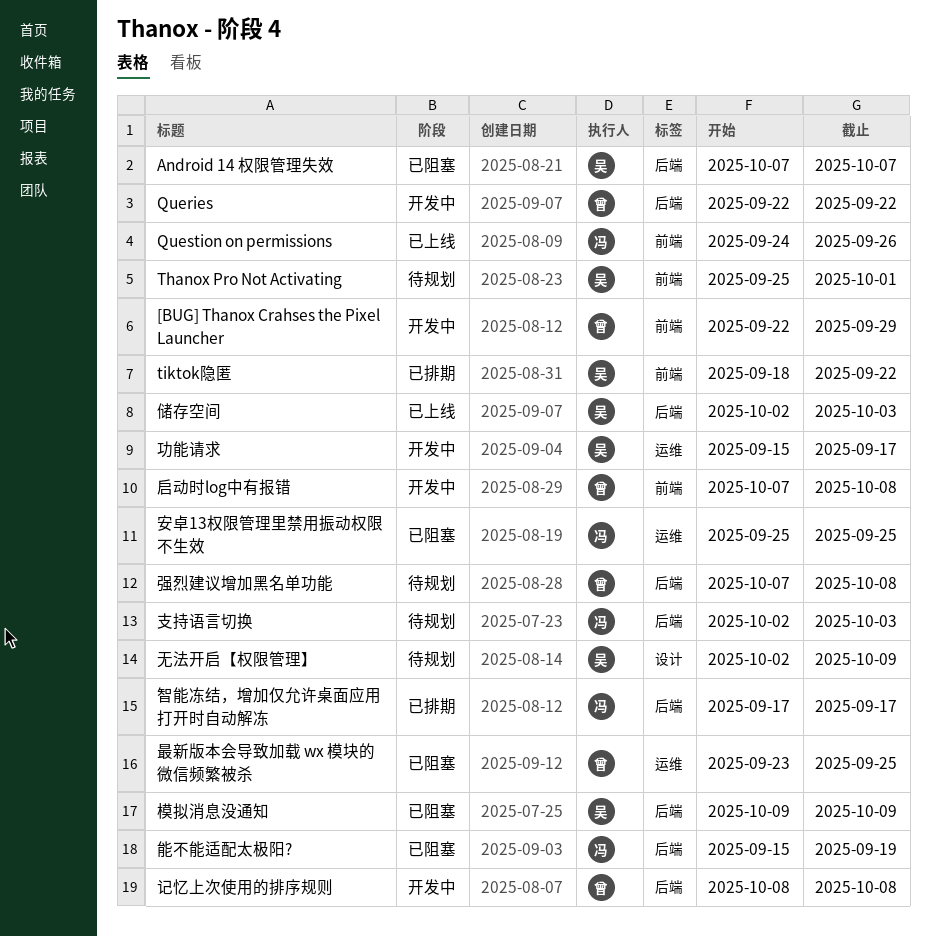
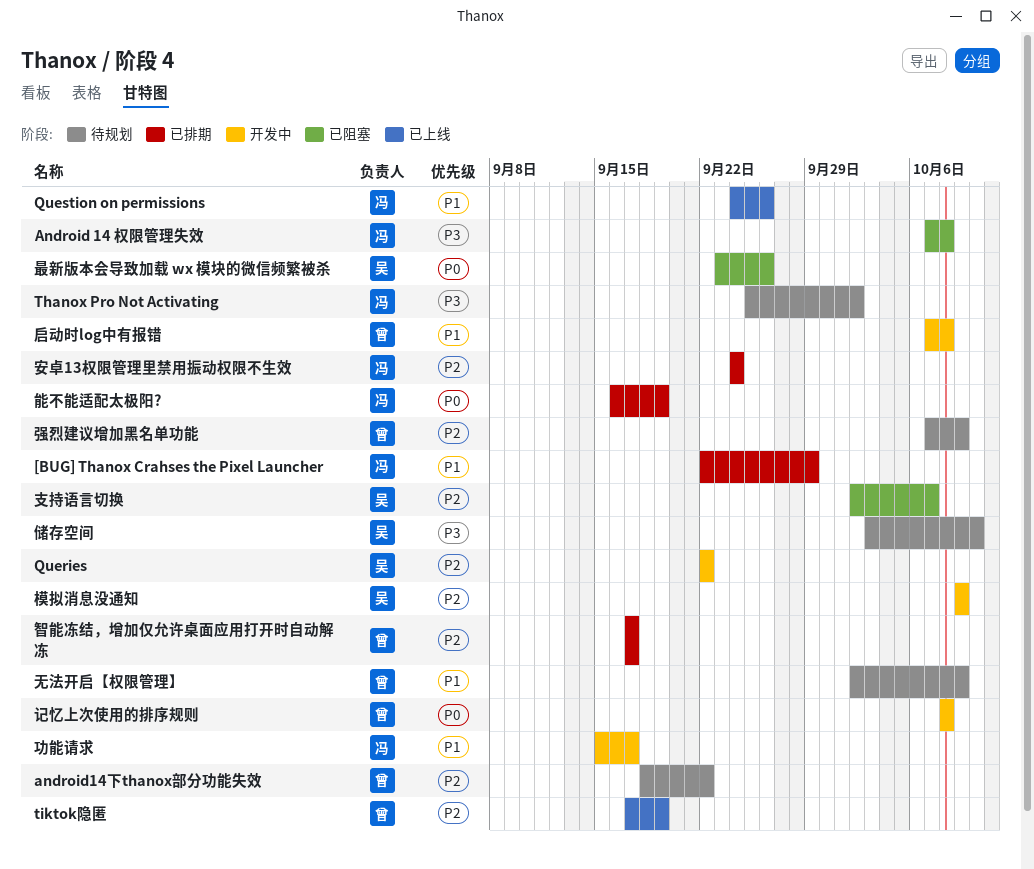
[BUG] Thanox Crahses the Pixel Launcher, status: 开发中 -> 已排期
[BUG] Thanox Crahses the Pixel Launcher, owner: 曾 -> 冯
Android 14 权限管理失效, owner: 吴 -> 冯
Android 14 权限管理失效, due: Oct 7 -> Oct 8
android14下thanox部分功能失效: none -> present
Queries, owner: 曾 -> 吴
Thanox Pro Not Activating, owner: 吴 -> 冯
Thanox Pro Not Activating, due: Oct 1 -> Oct 2
tiktok隐匿, status: 已排期 -> 已上线
tiktok隐匿, owner: 吴 -> 曾
tiktok隐匿, start: Sep 18 -> Sep 17
tiktok隐匿, due: Sep 22 -> Sep 19
储存空间, status: 已上线 -> 待规划
储存空间, start: Oct 2 -> Oct 3
储存空间, due: Oct 3 -> Oct 10
功能请求, owner: 吴 -> 冯
安卓13权限管理里禁用振动权限不生效, status: 已阻塞 -> 已排期
安卓13权限管理里禁用振动权限不生效, start: Sep 25 -> Sep 24
安卓13权限管理里禁用振动权限不生效, due: Sep 25 -> Sep 24
强烈建议增加黑名单功能, due: Oct 8 -> Oct 9
支持语言切换, status: 待规划 -> 已阻塞
支持语言切换, owner: 冯 -> 吴
支持语言切换, due: Oct 3 -> Oct 7
无法开启【权限管理】, owner: 吴 -> 曾
智能冻结，增加仅允许桌面应用打开时自动解冻, owner: 冯 -> 曾
最新版本会导致加载 wx 模块的微信频繁被杀, owner: 曾 -> 吴
最新版本会导致加载 wx 模块的微信频繁被杀, due: Sep 25 -> Sep 26
模拟消息没通知, status: 已阻塞 -> 开发中
能不能适配太极阳?, status: 已阻塞 -> 已排期
能不能适配太极阳?, start: Sep 15 -> Sep 16

